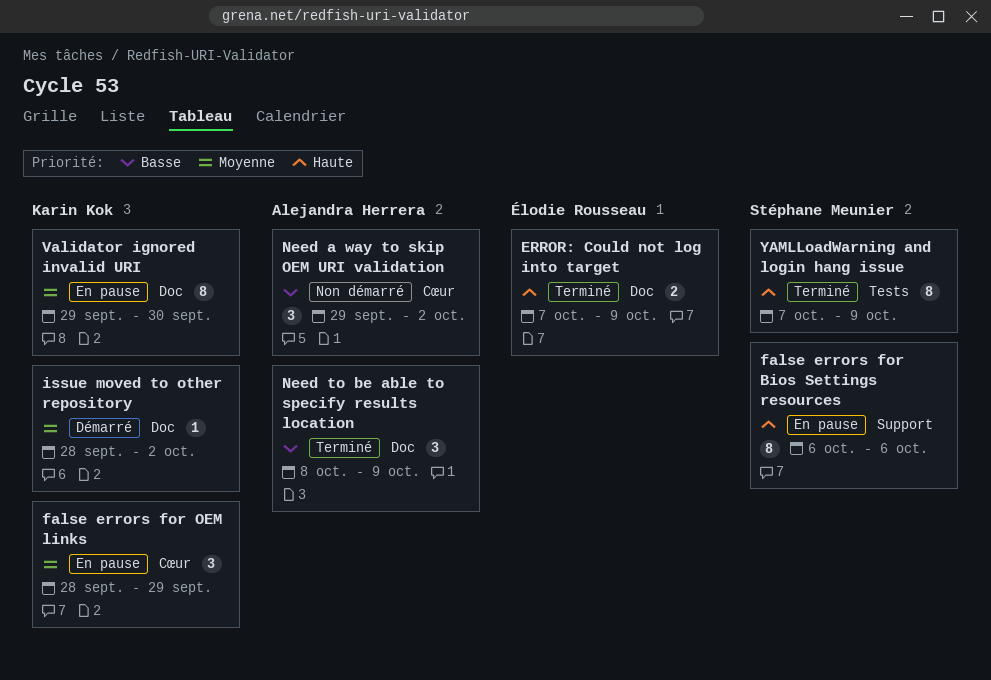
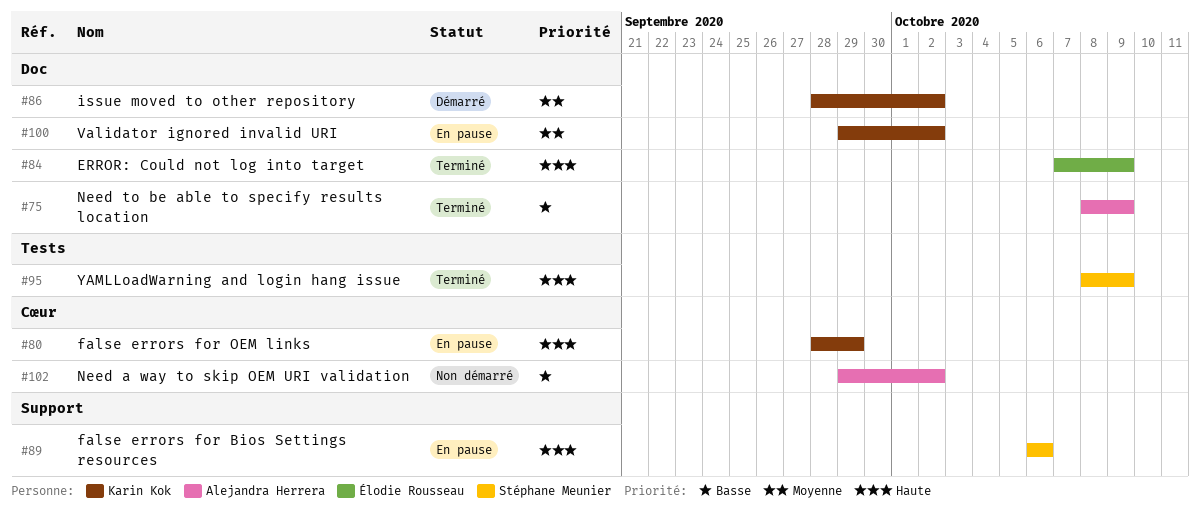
false errors for OEM links, priority: Moyenne -> Haute
Validator ignored invalid URI, due: Sep 30 -> Oct 2
YAMLLoadWarning and login hang issue, start: Oct 7 -> Oct 8

